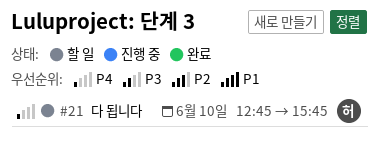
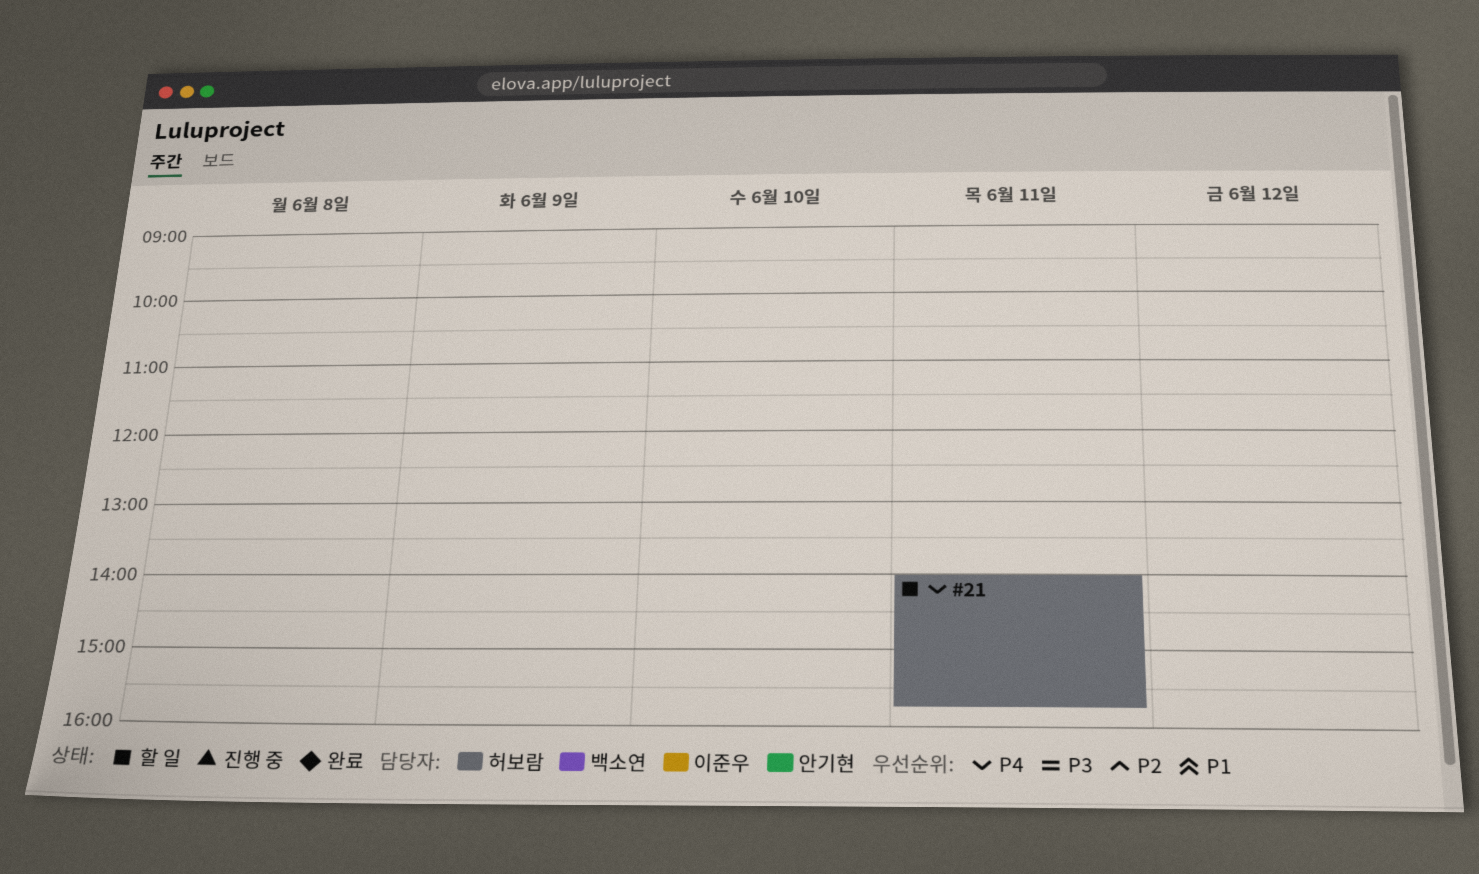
#21, day: Jun 10 -> Jun 11
#21, begins: 12:45 -> 14:00

